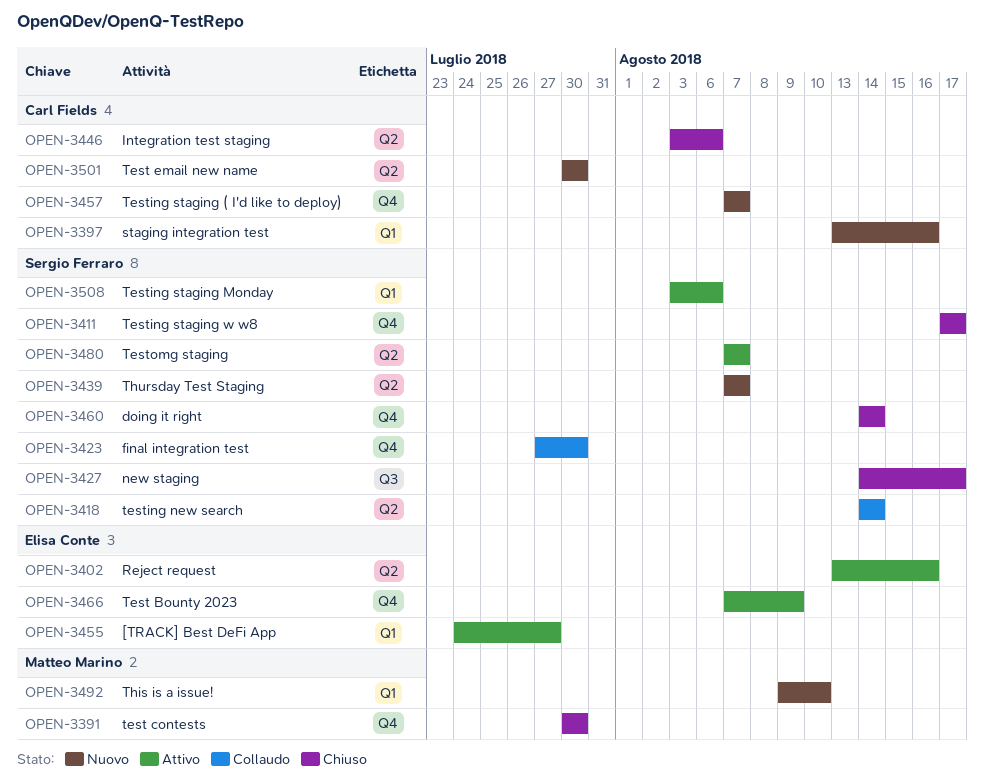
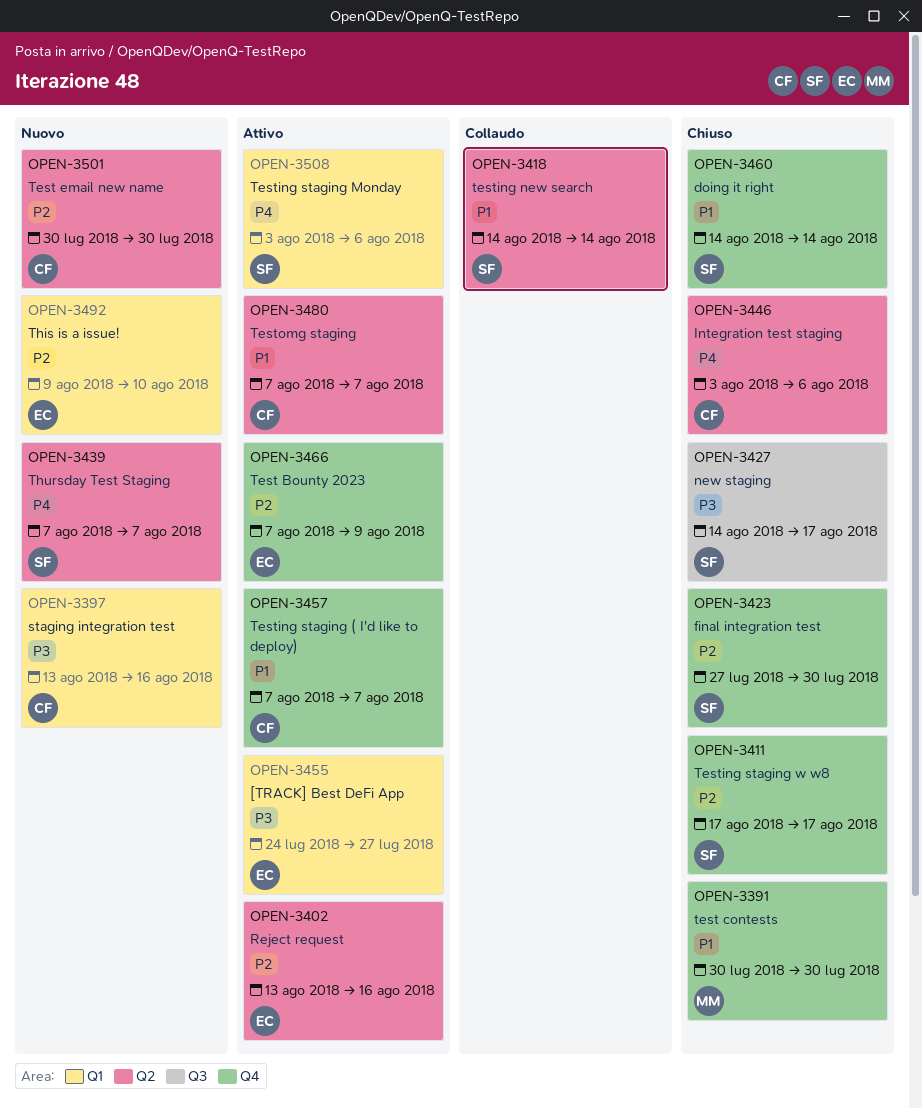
OPEN-3423, status: Collaudo -> Chiuso
OPEN-3457, status: Nuovo -> Attivo
OPEN-3480, owner: Sergio Ferraro -> Carl Fields
OPEN-3492, owner: Matteo Marino -> Elisa Conte

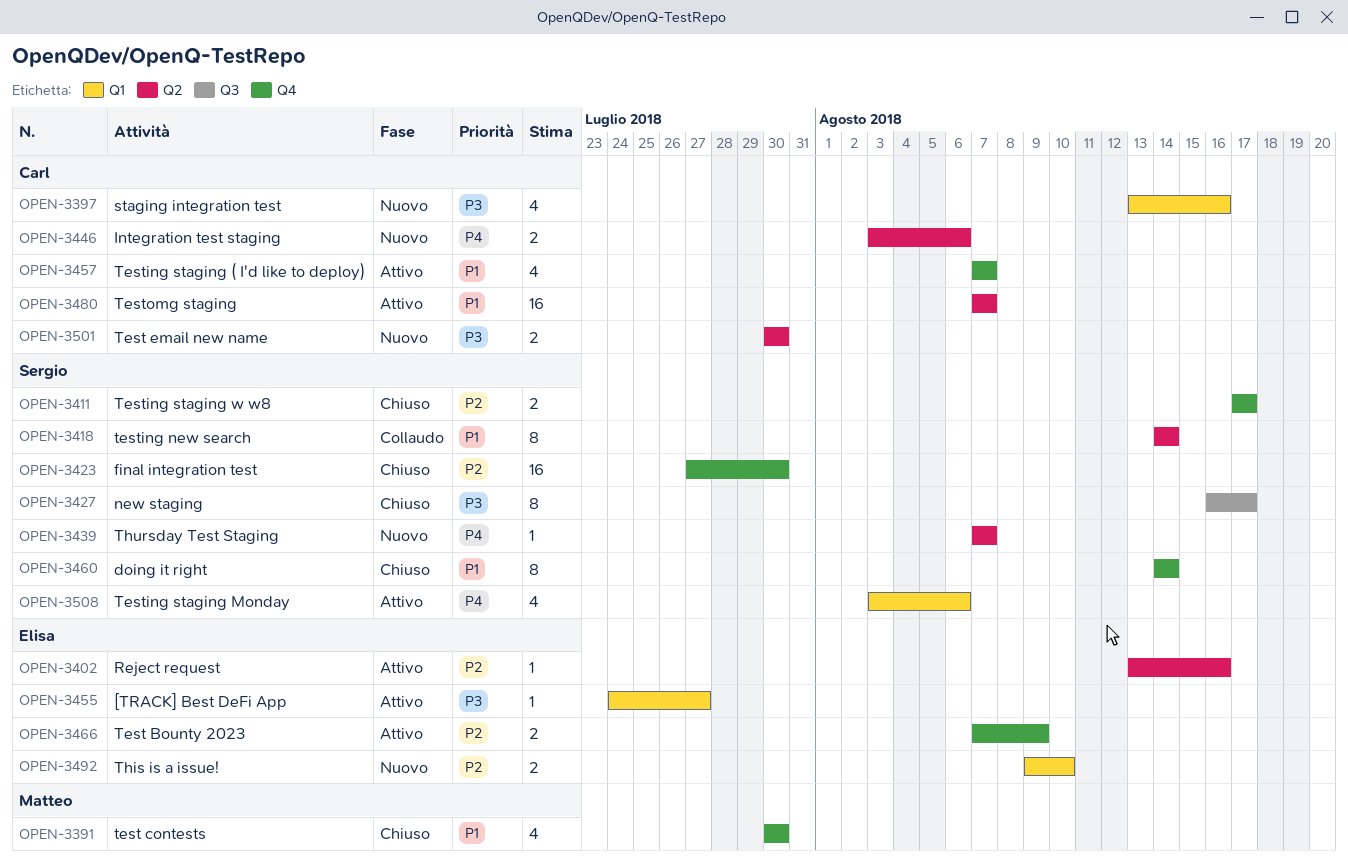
OPEN-3427, start: Aug 14 -> Aug 16
OPEN-3446, status: Chiuso -> Nuovo
OPEN-3501, priority: P2 -> P3

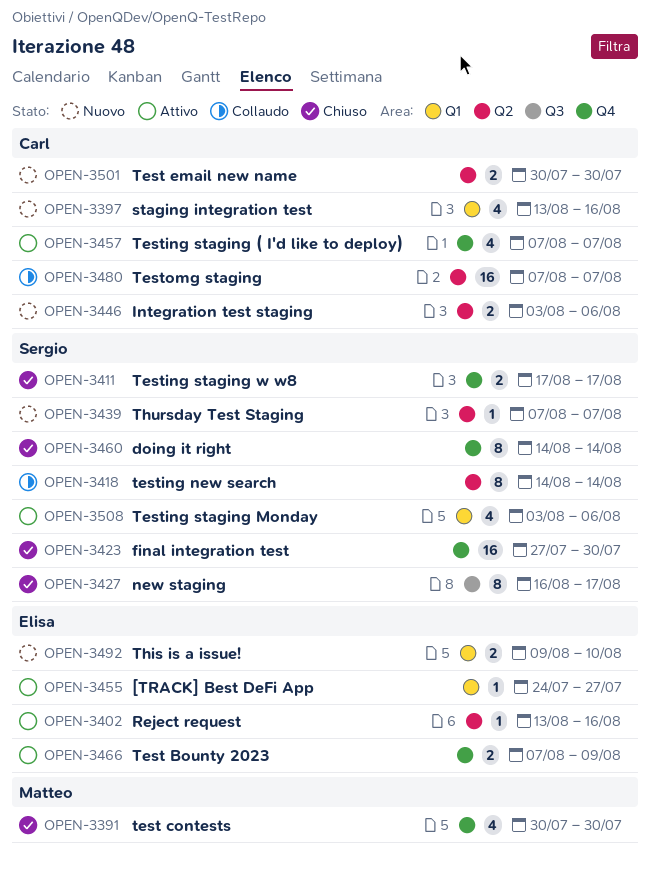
OPEN-3480, status: Attivo -> Collaudo

